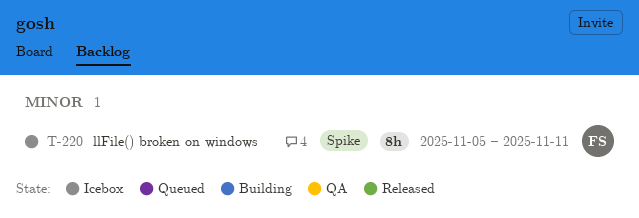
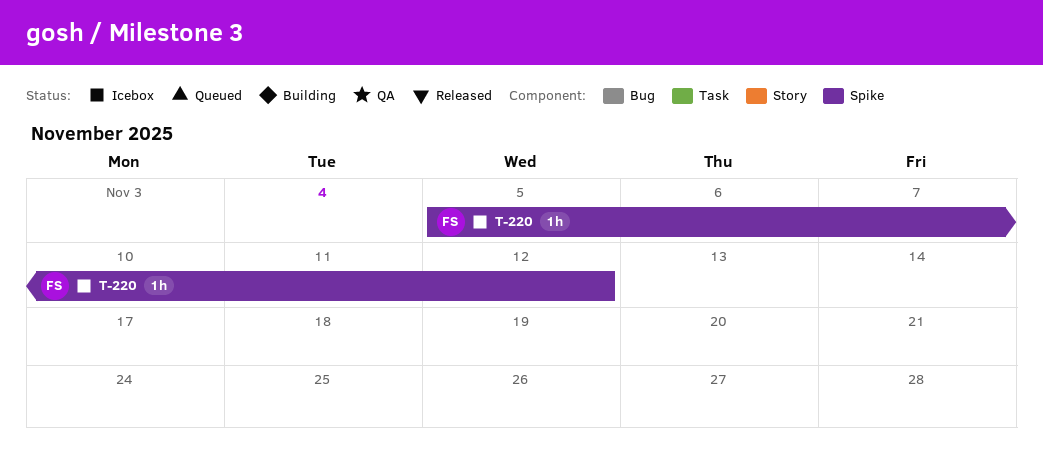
T-220, estimate: 8h -> 1h
T-220, due: Nov 11 -> Nov 12

